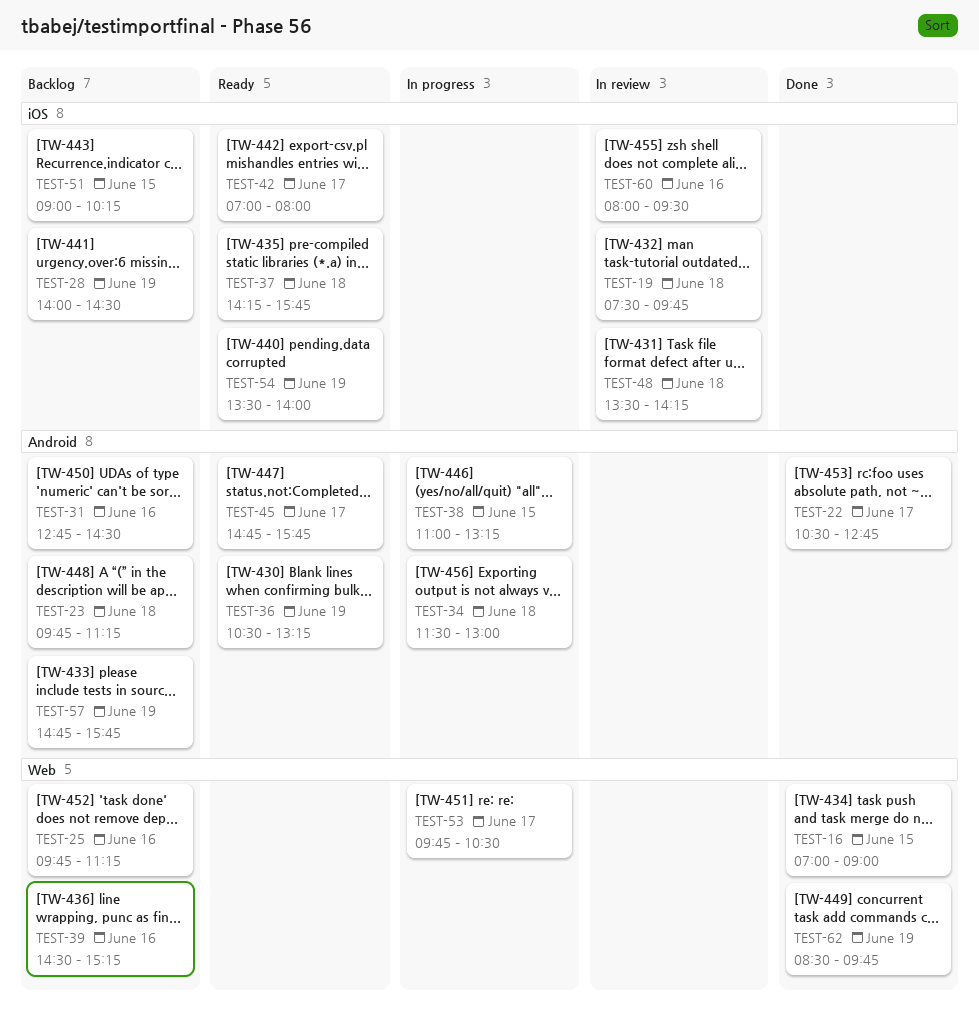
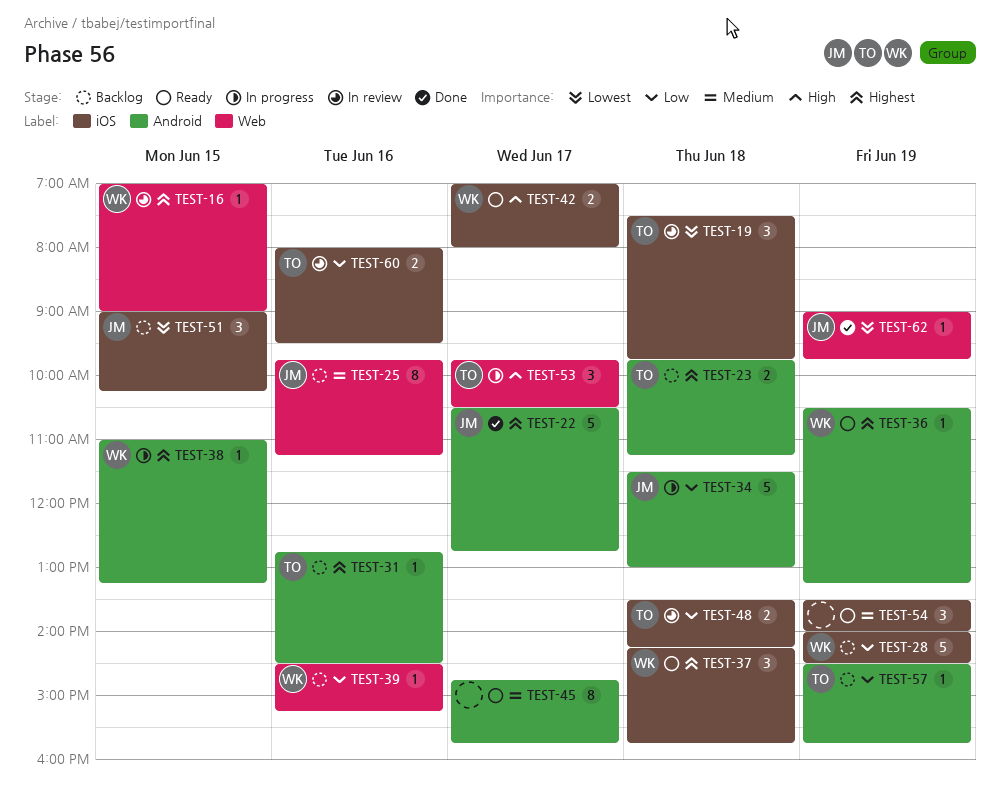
TEST-16, status: Done -> In review
TEST-57, begins: 14:45 -> 14:30
TEST-62, begins: 08:30 -> 09:00

